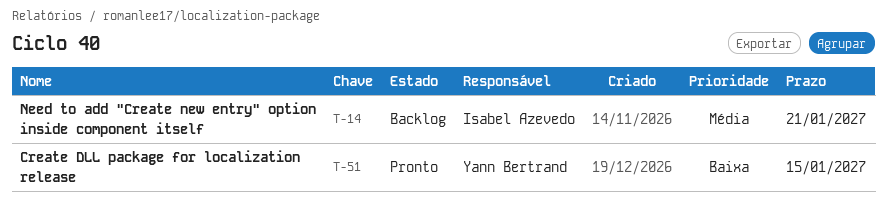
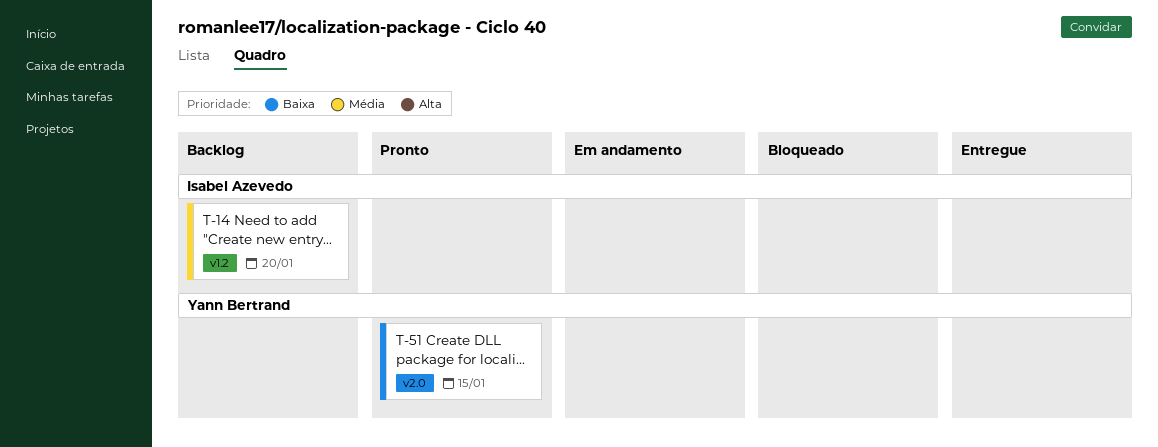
T-14, due: Jan 21 -> Jan 20

